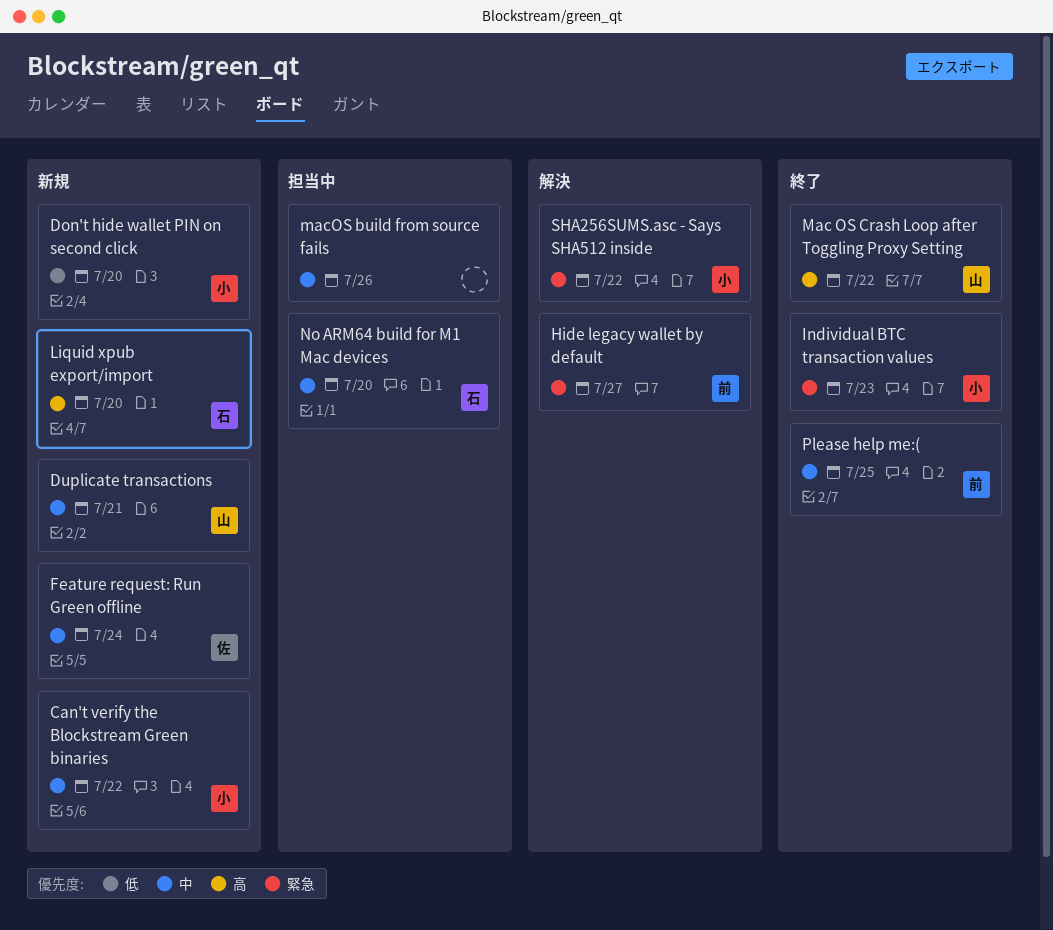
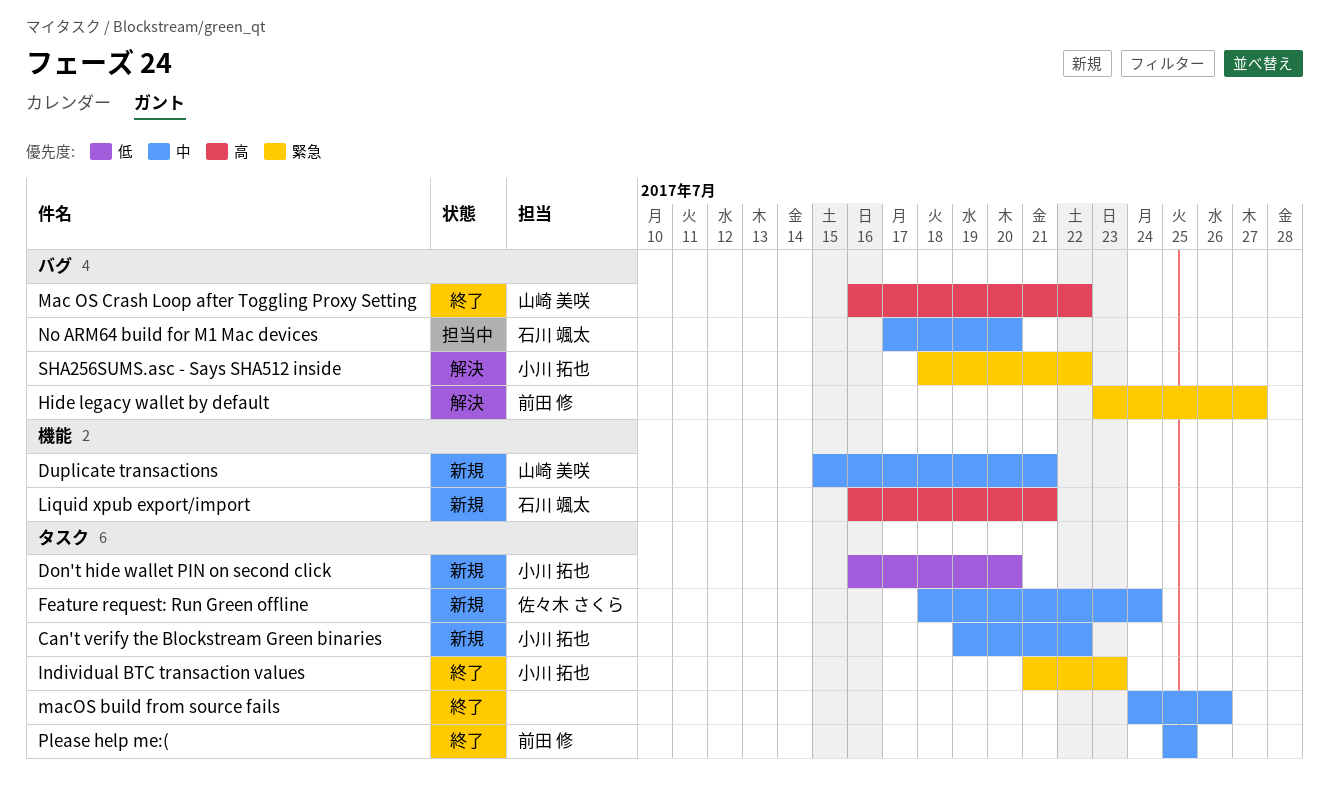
Liquid xpub export/import, due: Jul 20 -> Jul 21
macOS build from source fails, status: 担当中 -> 終了

